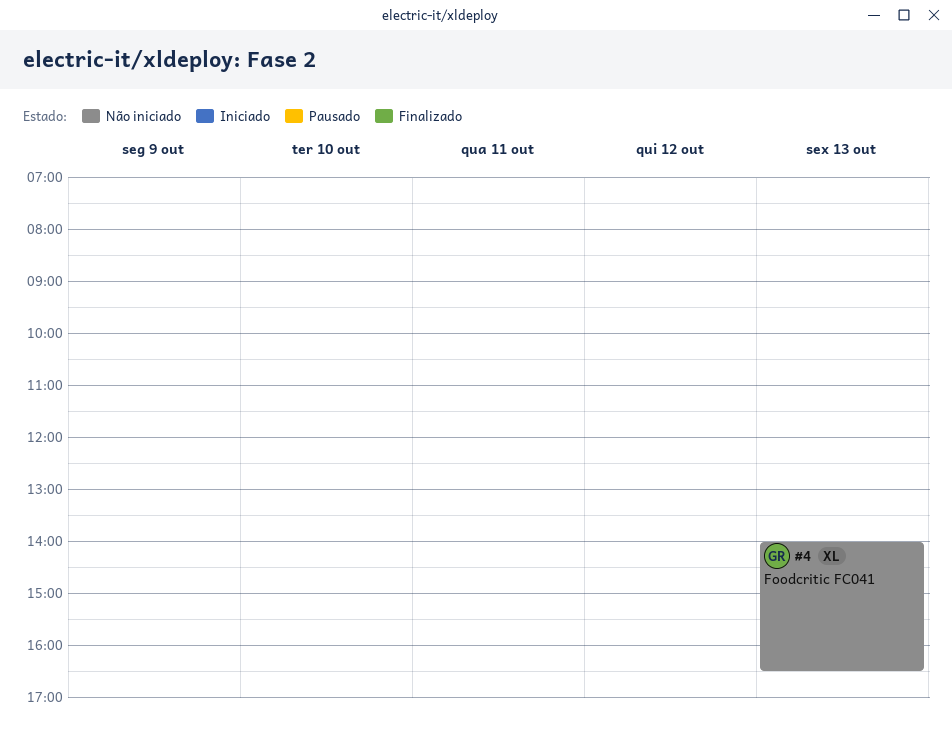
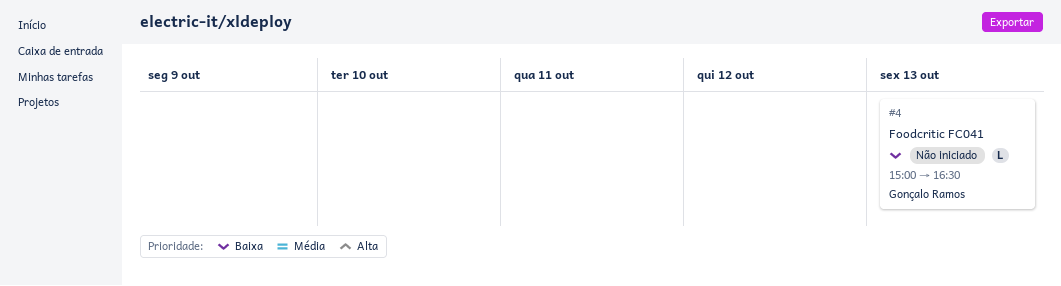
#4, estimate: XL -> L
#4, begins: 14:00 -> 15:00

